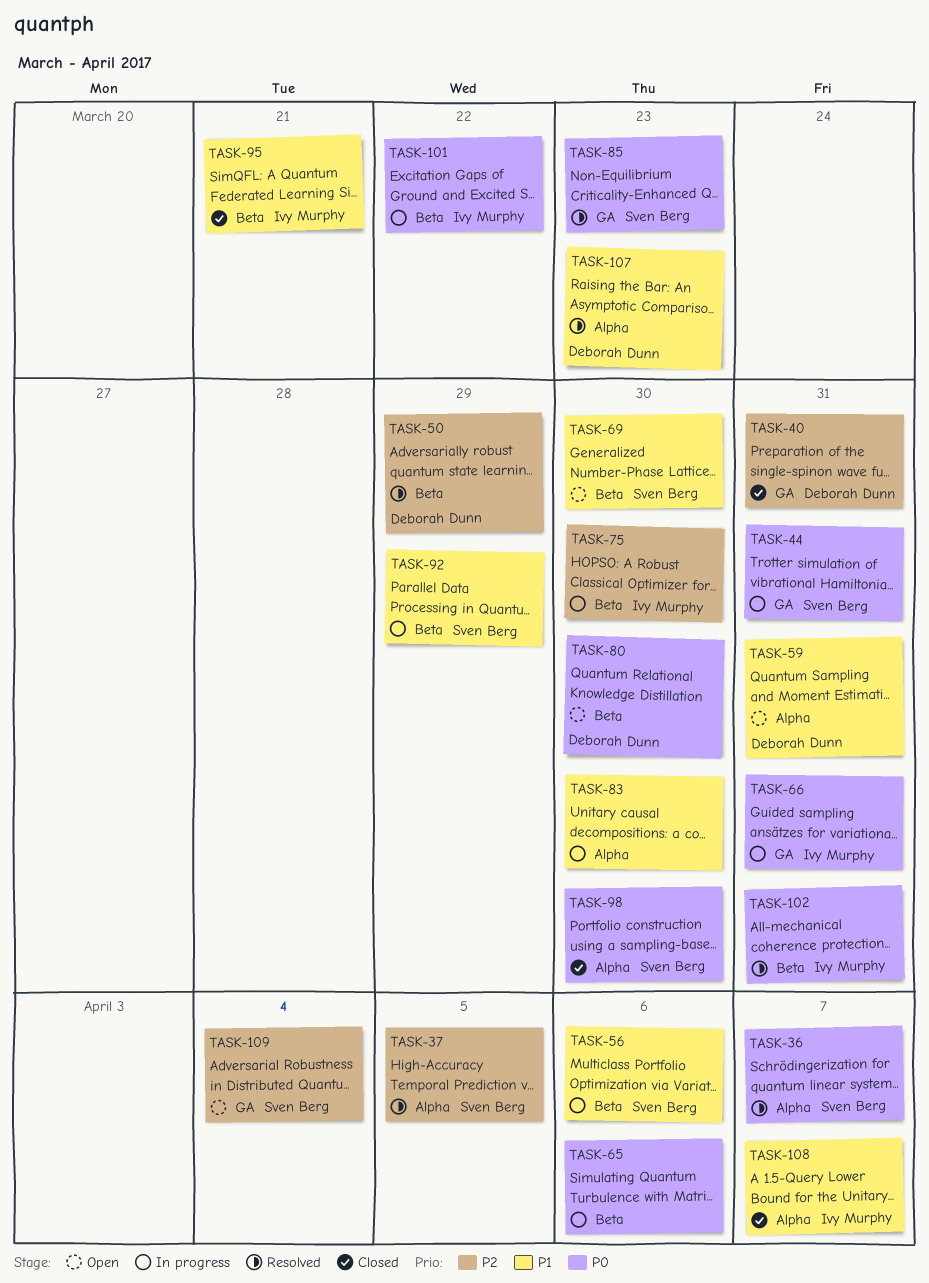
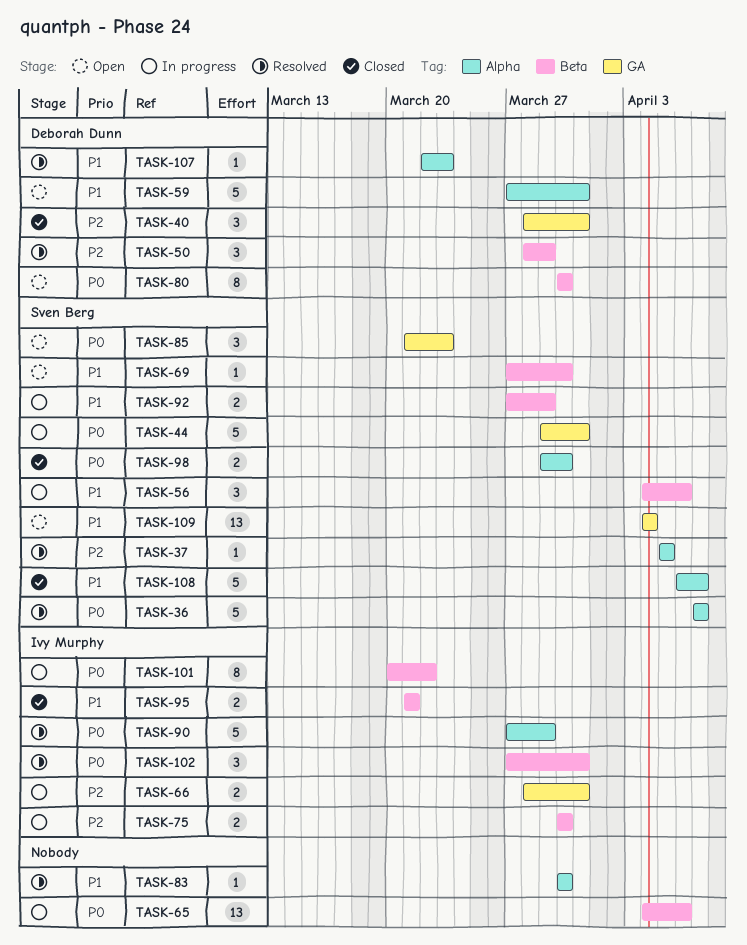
TASK-66, priority: P0 -> P2
TASK-83, status: In progress -> Resolved
TASK-85, status: Resolved -> Open
TASK-90: none -> present
TASK-108, owner: Ivy Murphy -> Sven Berg
TASK-109, priority: P2 -> P1

